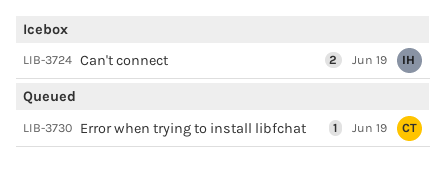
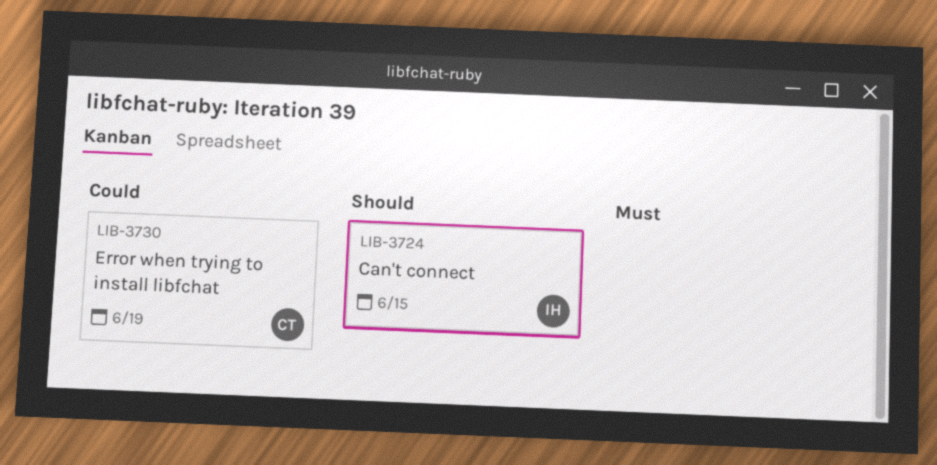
LIB-3724, due: Jun 19 -> Jun 15

